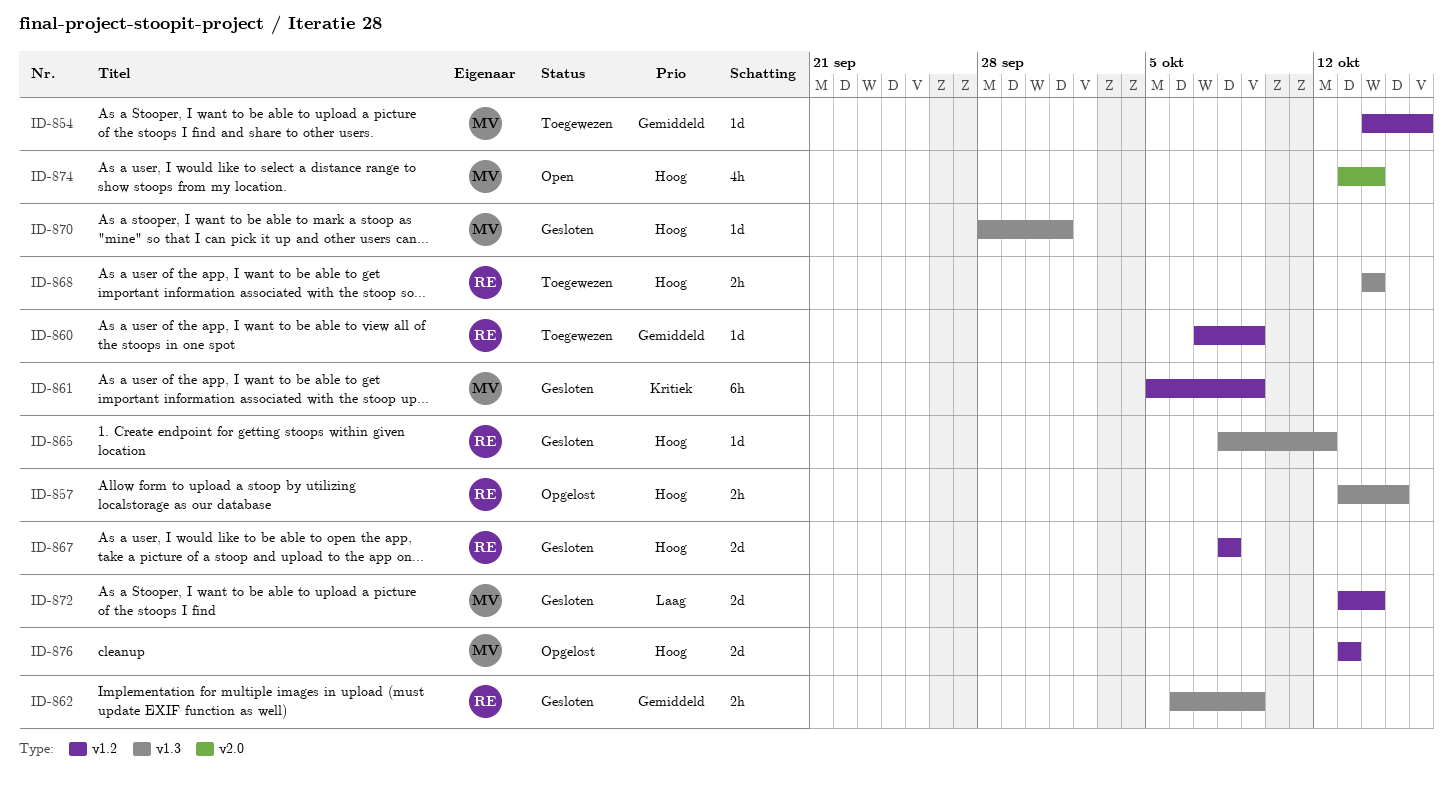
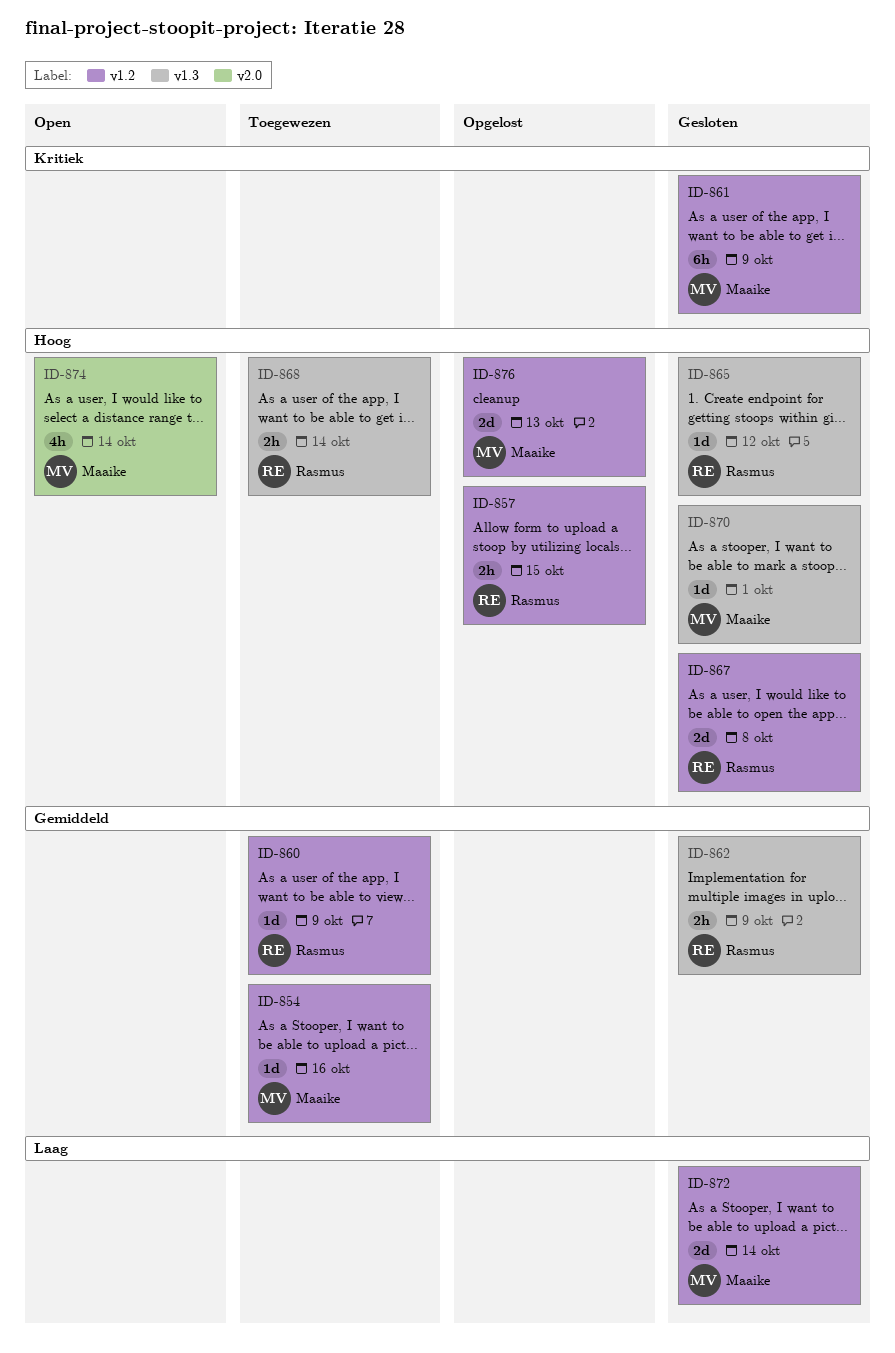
ID-857, label: v1.3 -> v1.2

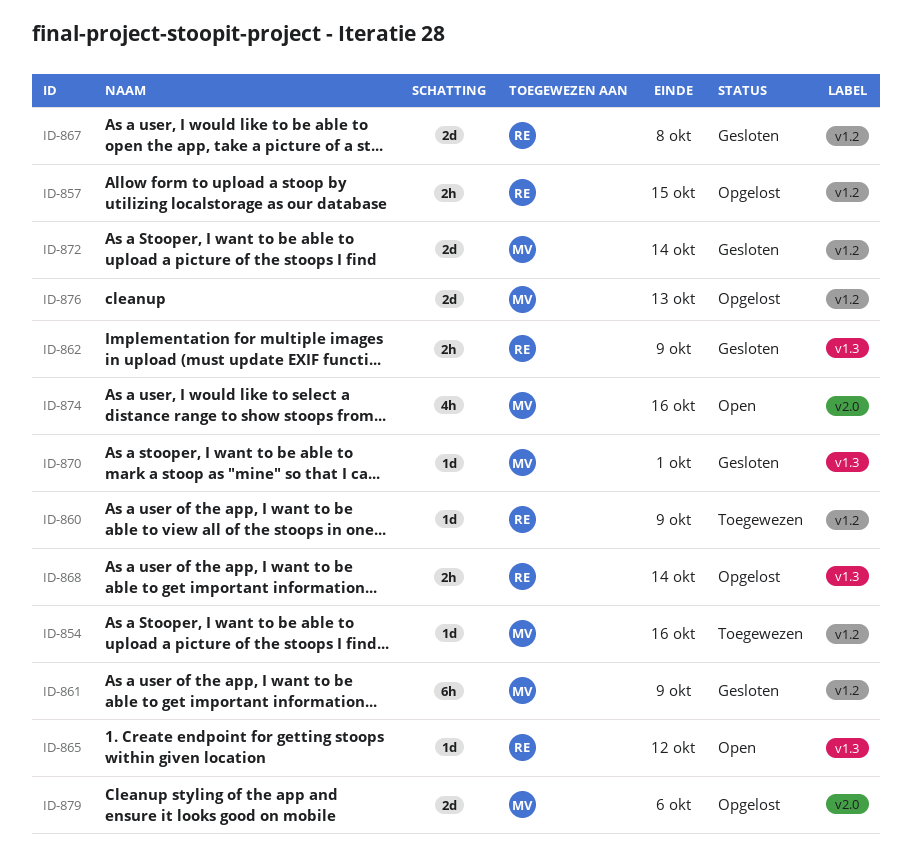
ID-865, status: Gesloten -> Open
ID-868, status: Toegewezen -> Opgelost
ID-874, due: Oct 14 -> Oct 16
ID-879: none -> present

